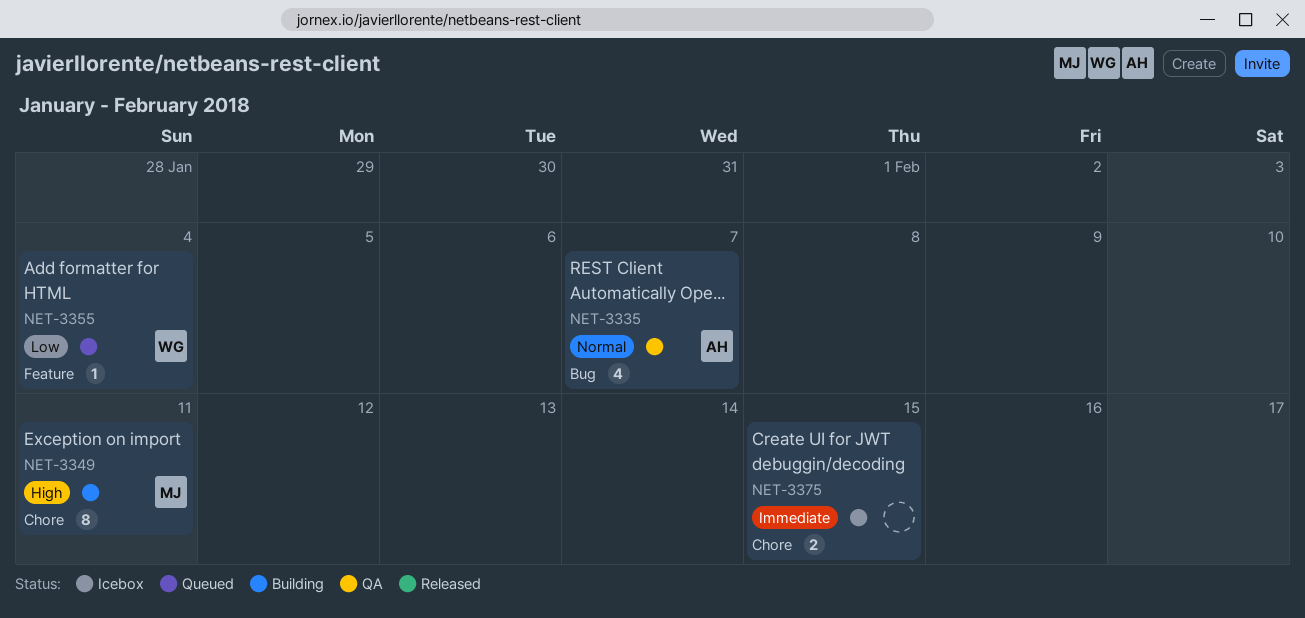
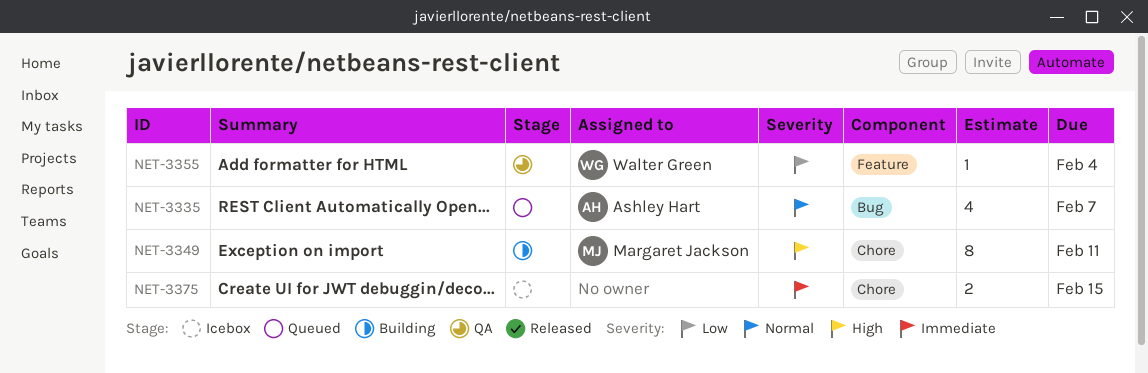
NET-3335, status: QA -> Queued
NET-3355, status: Queued -> QA

